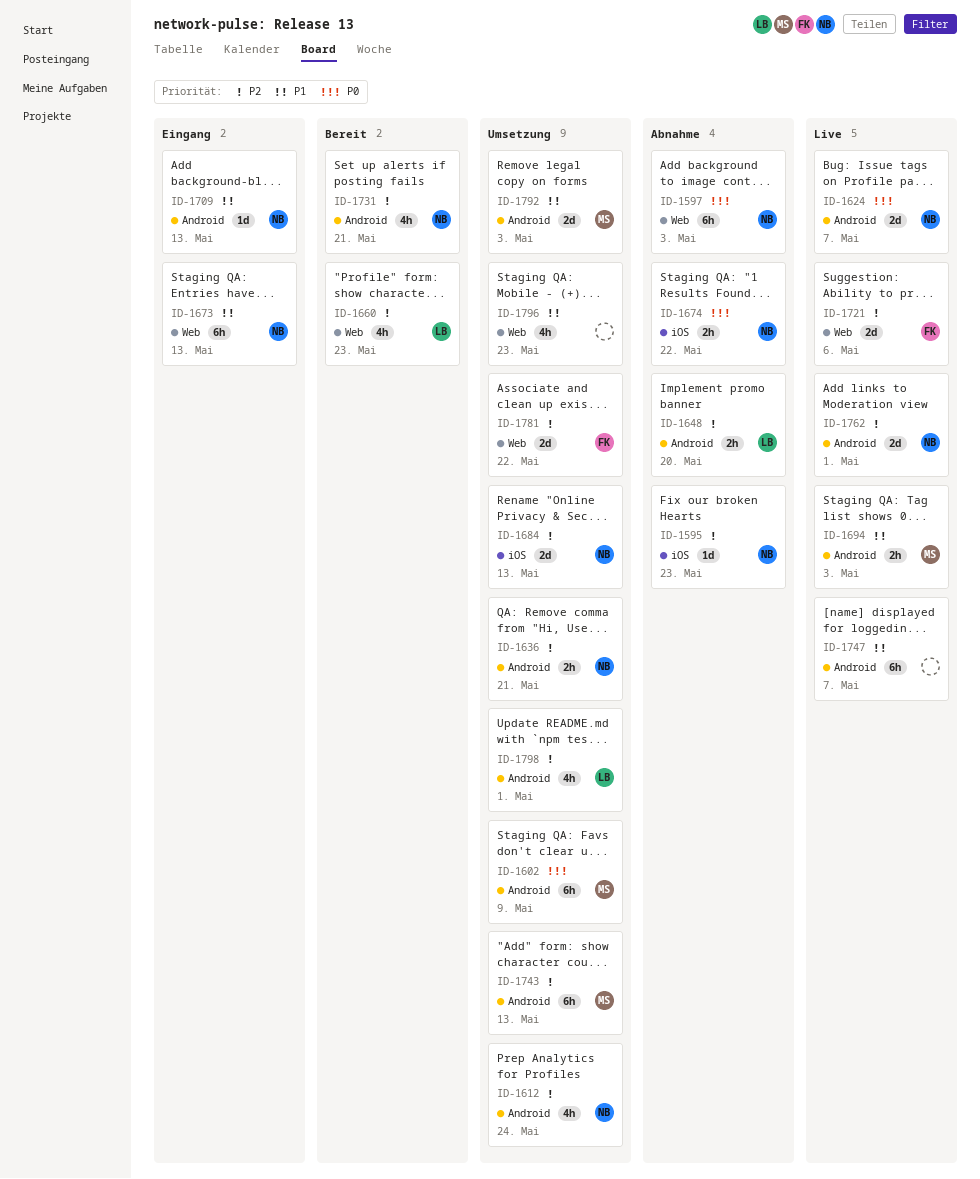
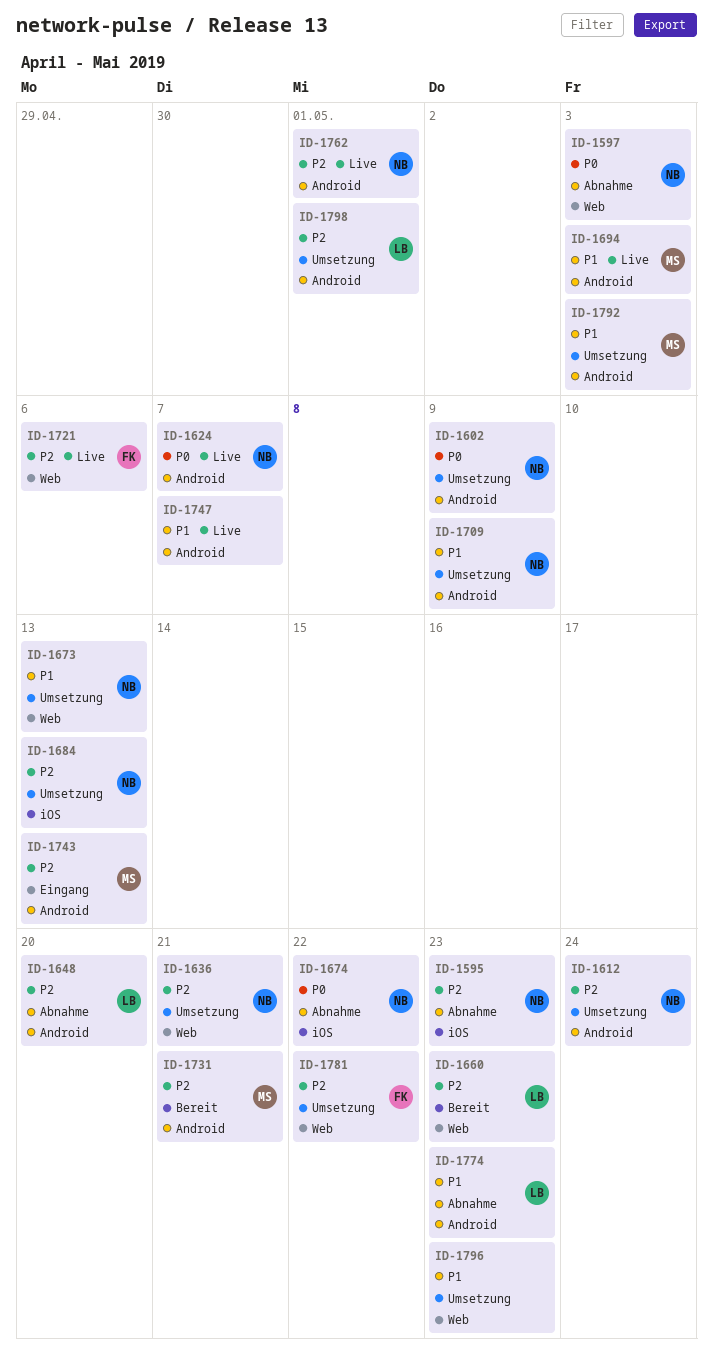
ID-1602, owner: MS -> NB
ID-1636, label: Android -> Web
ID-1673, status: Eingang -> Umsetzung
ID-1709, status: Eingang -> Umsetzung
ID-1709, due: May 13 -> May 9
ID-1731, owner: NB -> MS
ID-1743, status: Umsetzung -> Eingang
ID-1774: none -> present

